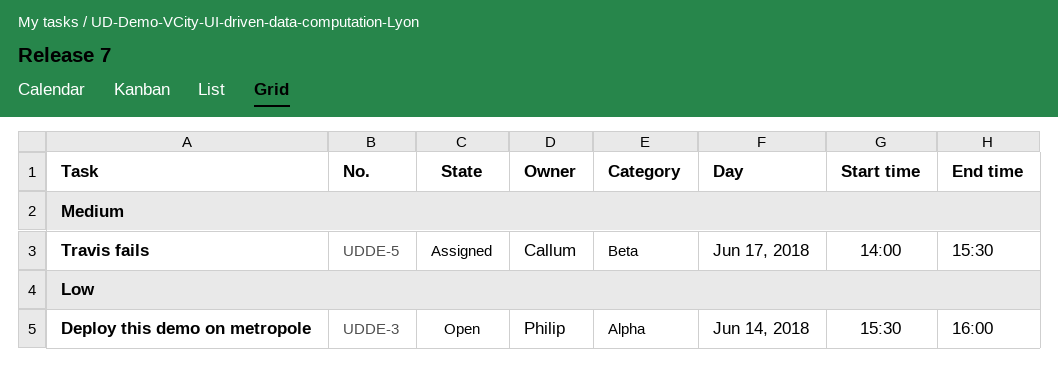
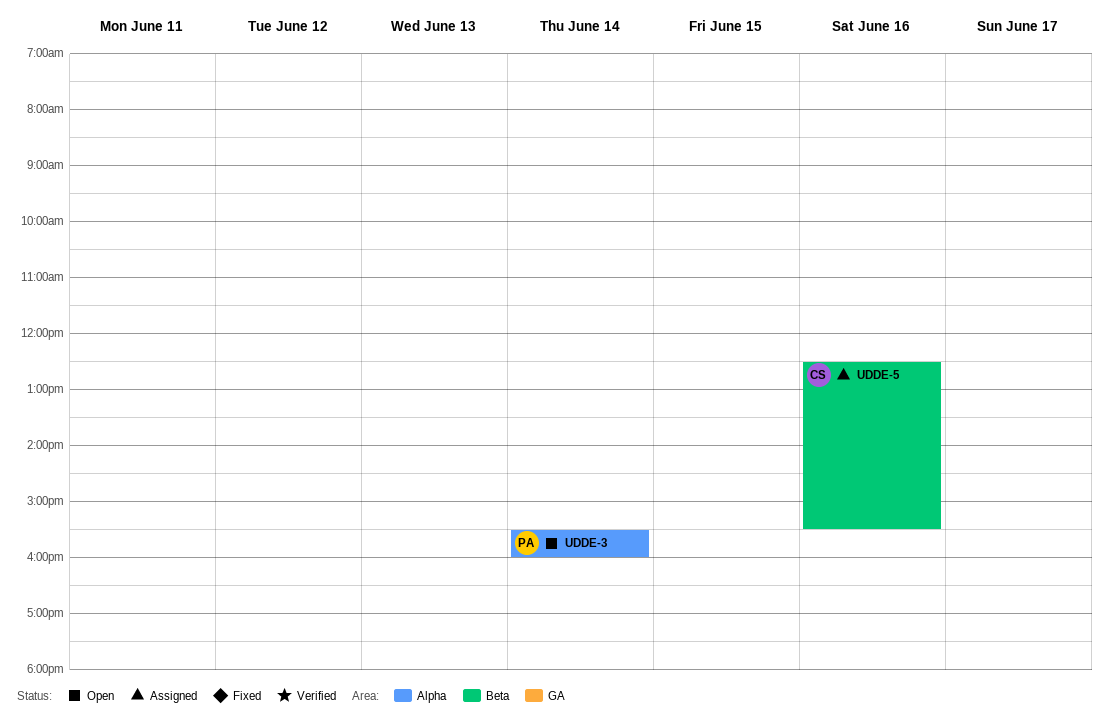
UDDE-5, day: Jun 17 -> Jun 16
UDDE-5, begins: 14:00 -> 12:30

